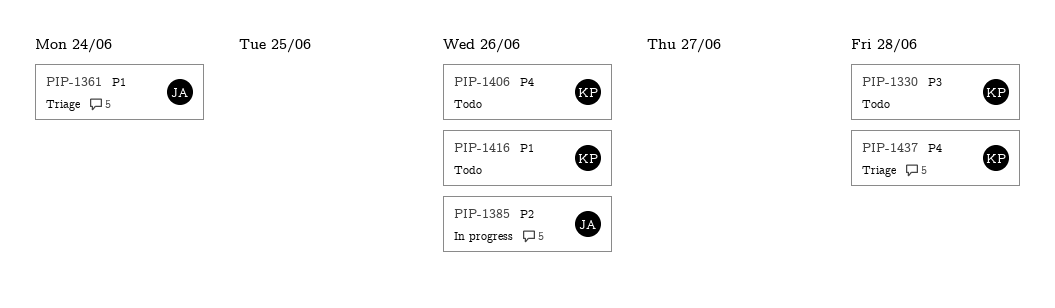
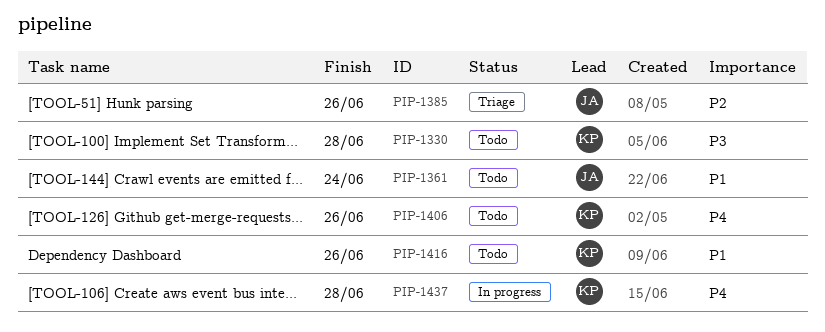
PIP-1361, status: Triage -> Todo
PIP-1385, status: In progress -> Triage
PIP-1437, status: Triage -> In progress

